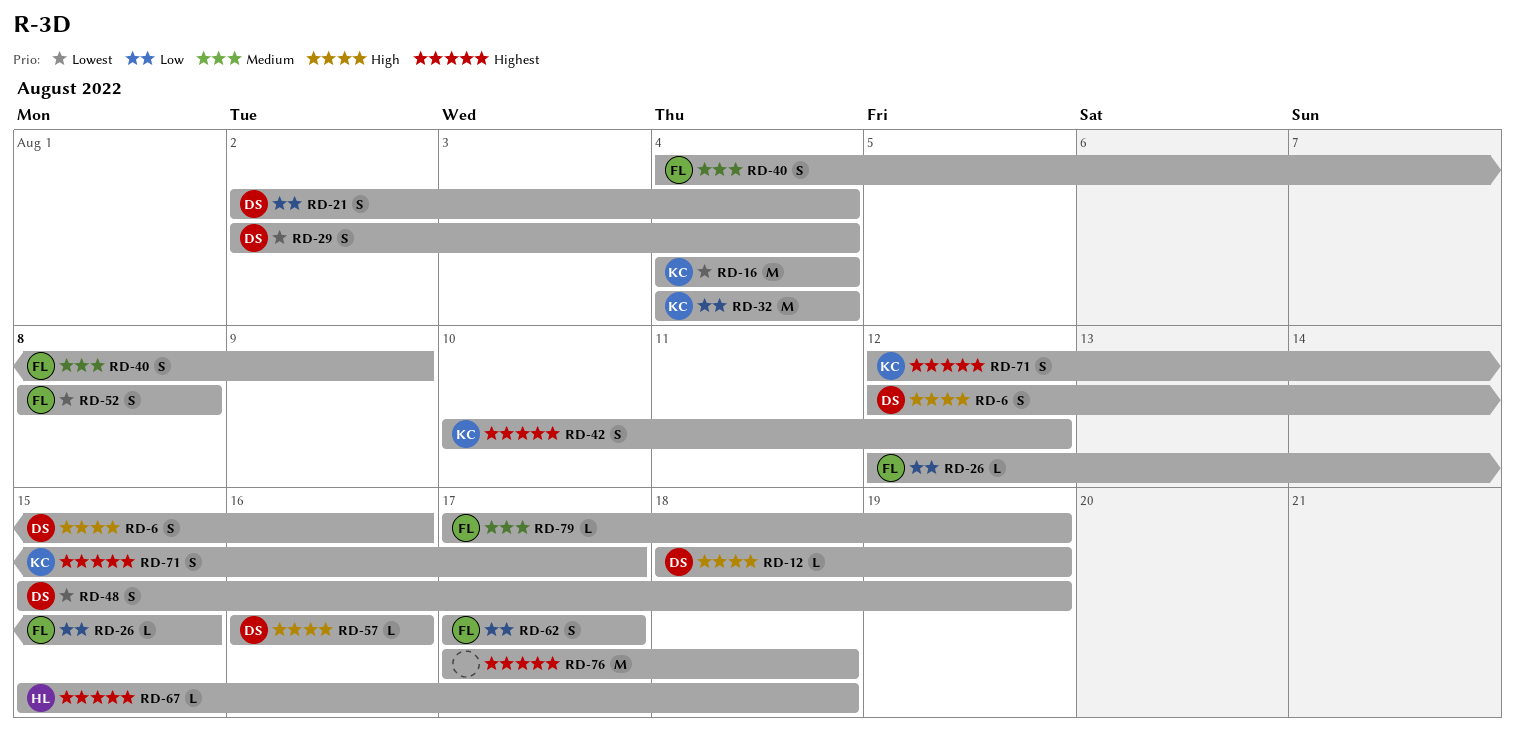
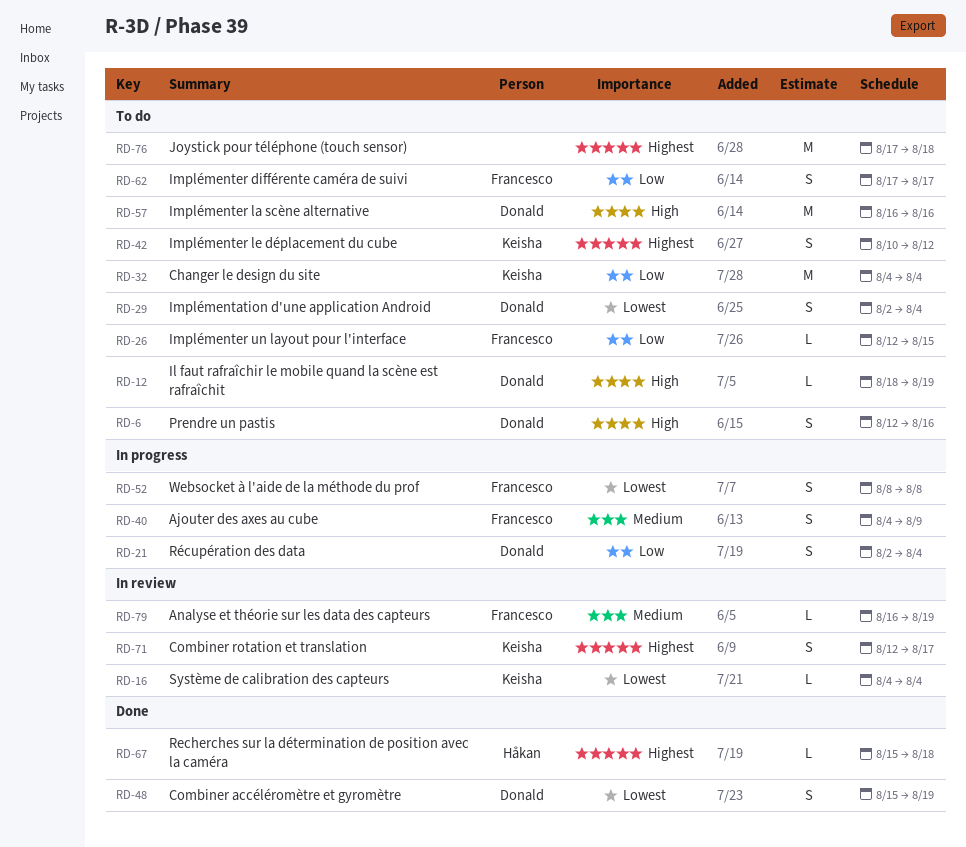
RD-16, estimate: M -> L
RD-57, estimate: L -> M
RD-79, start: Aug 17 -> Aug 16

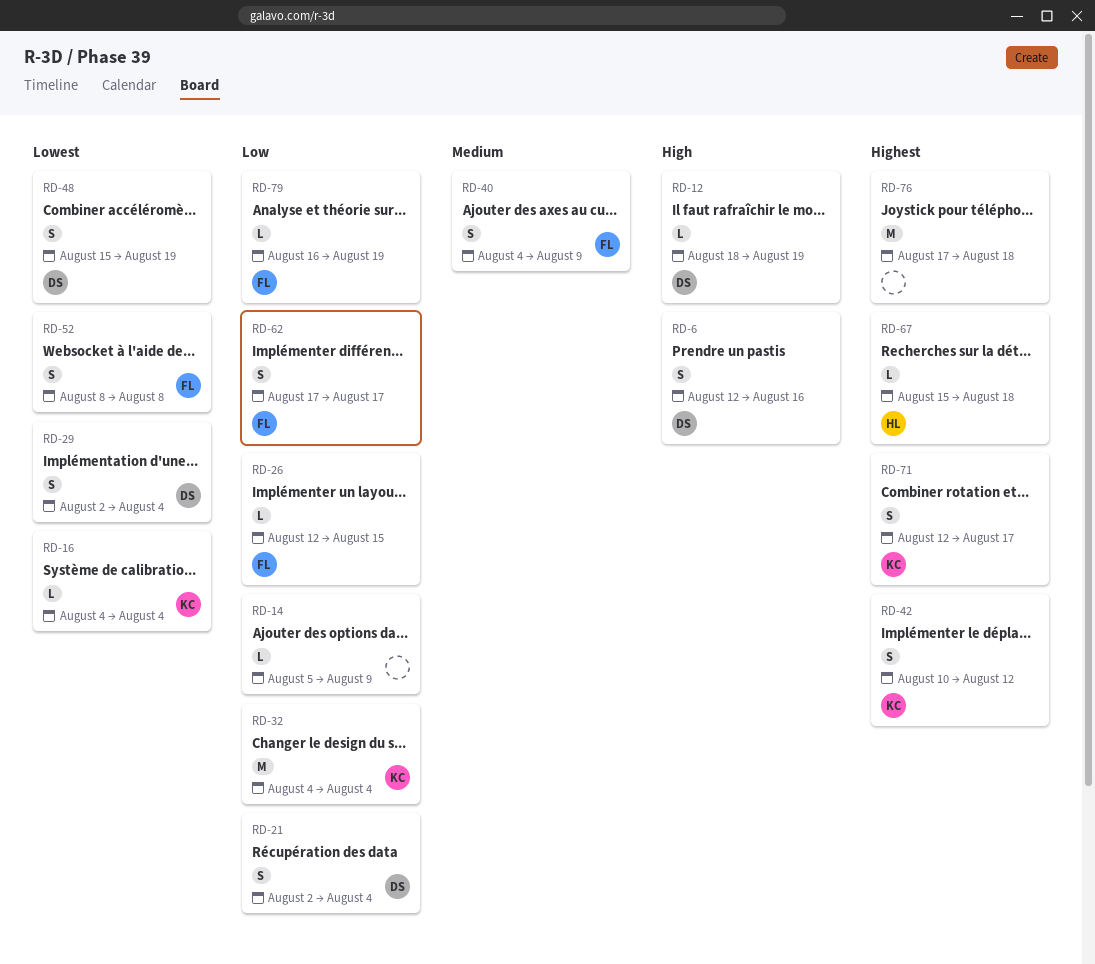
RD-14: none -> present
RD-57: present -> none
RD-79, priority: Medium -> Low

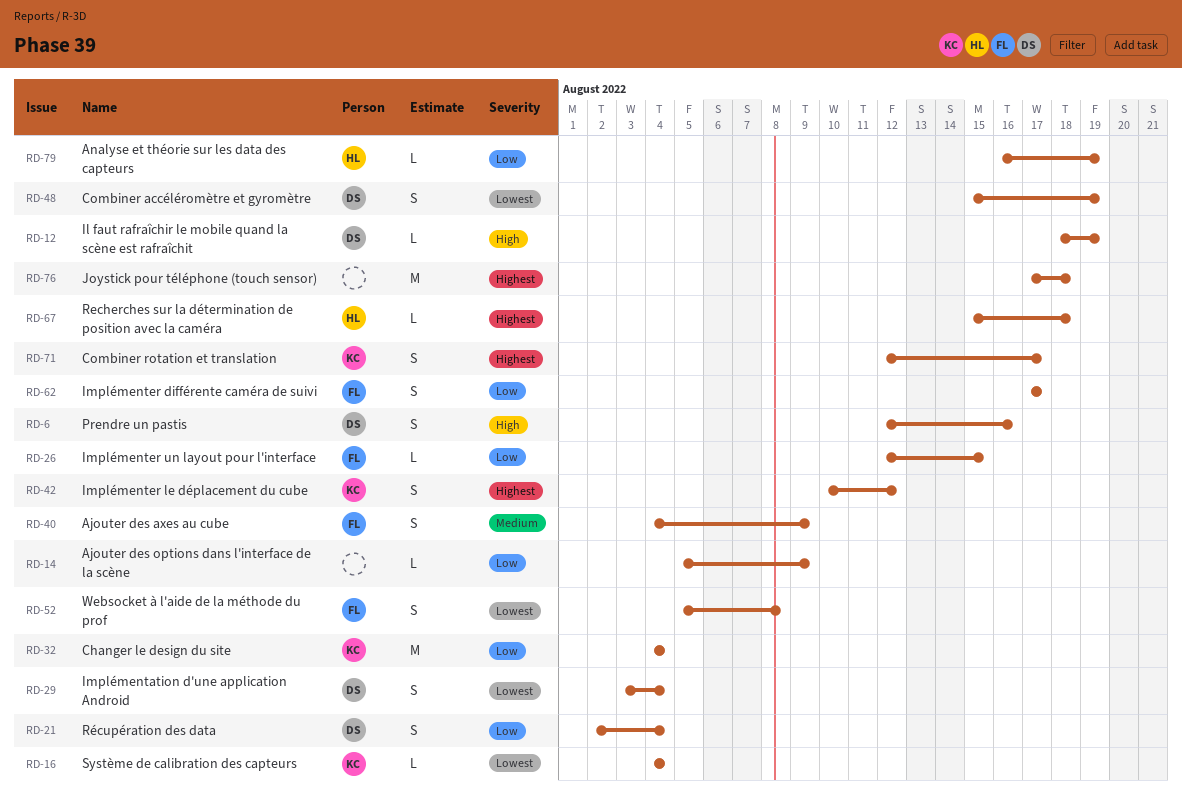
RD-29, start: Aug 2 -> Aug 3
RD-52, start: Aug 8 -> Aug 5
RD-79, owner: FL -> HL

